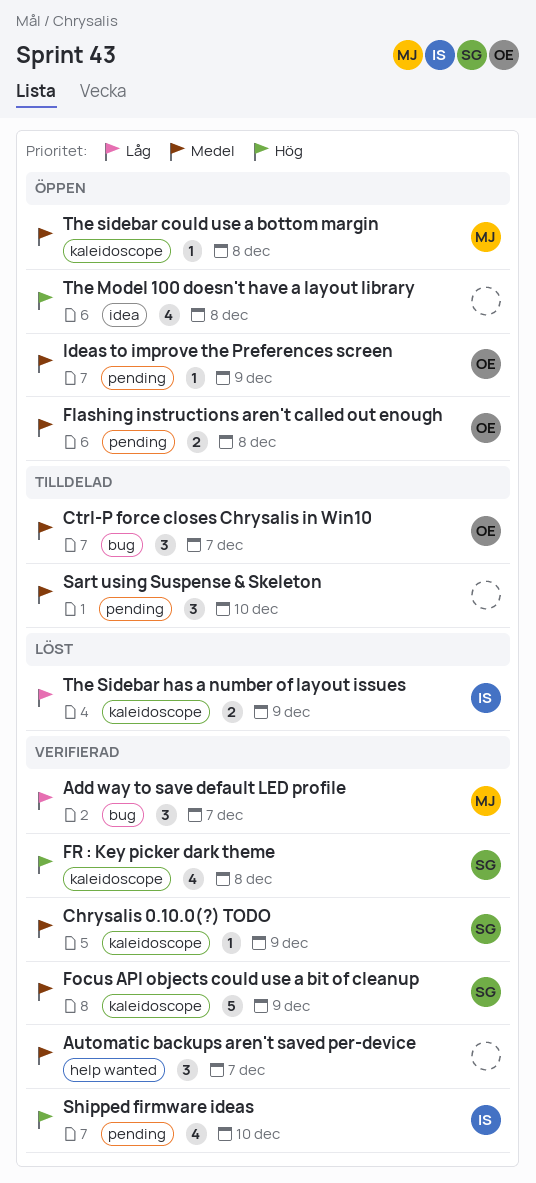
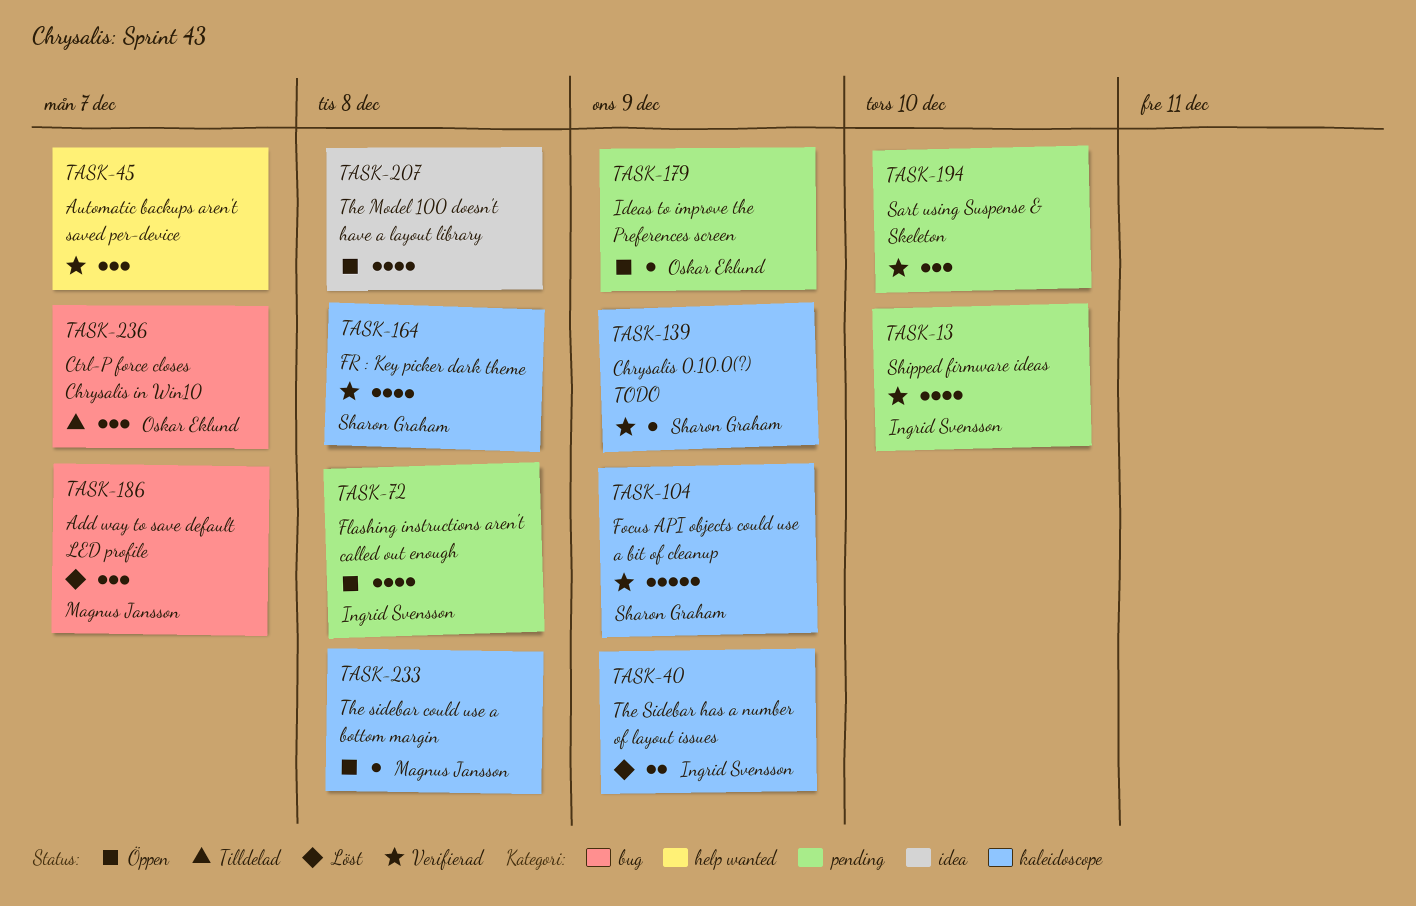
Add way to save default LED profile, status: Verifierad -> Löst
Flashing instructions aren't called out enough, owner: Oskar Eklund -> Ingrid Svensson
Flashing instructions aren't called out enough, estimate: 2 -> 4
Sart using Suspense & Skeleton, status: Tilldelad -> Verifierad

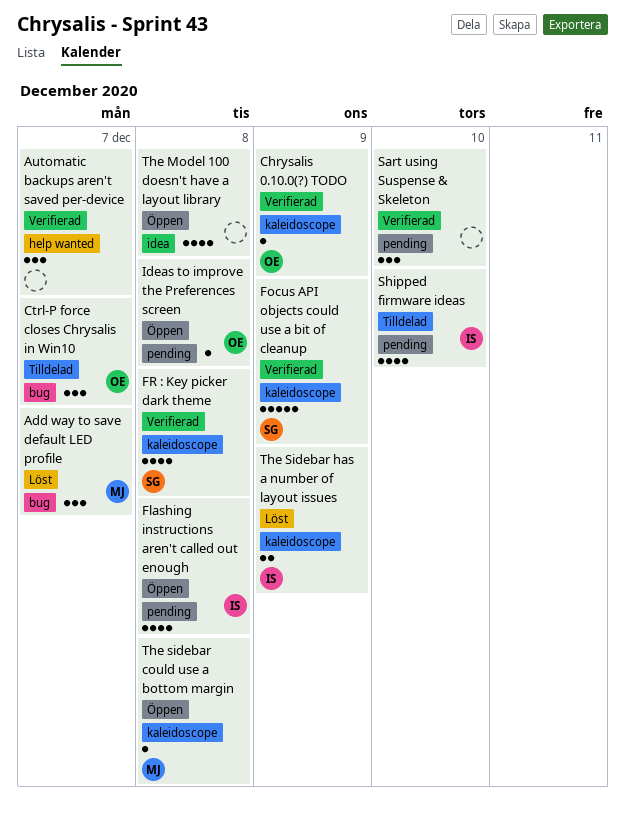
Chrysalis 0.10.0(?) TODO, owner: Sharon Graham -> Oskar Eklund
Ideas to improve the Preferences screen, due: Dec 9 -> Dec 8
Shipped firmware ideas, status: Verifierad -> Tilldelad

